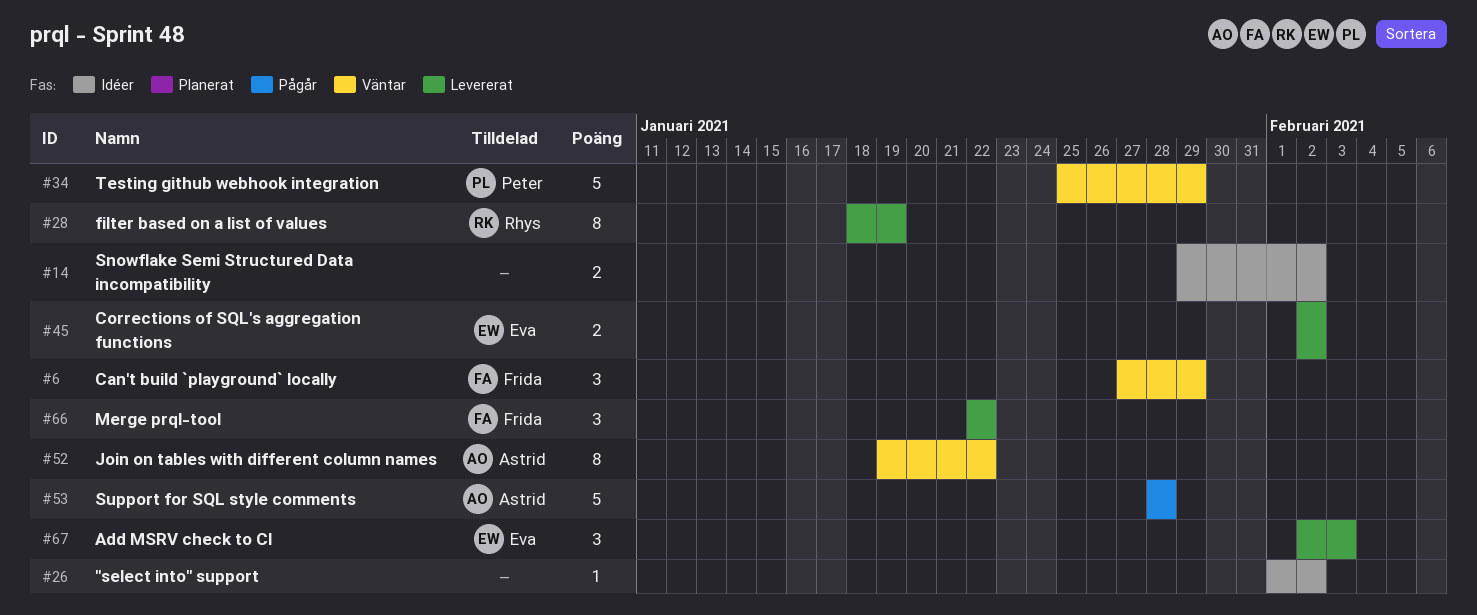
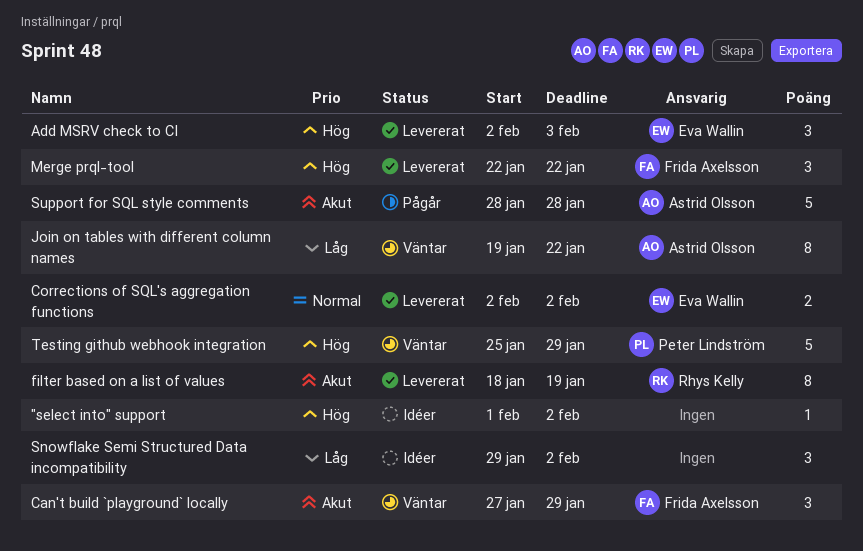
Snowflake Semi Structured Data incompatibility, estimate: 2 -> 3

